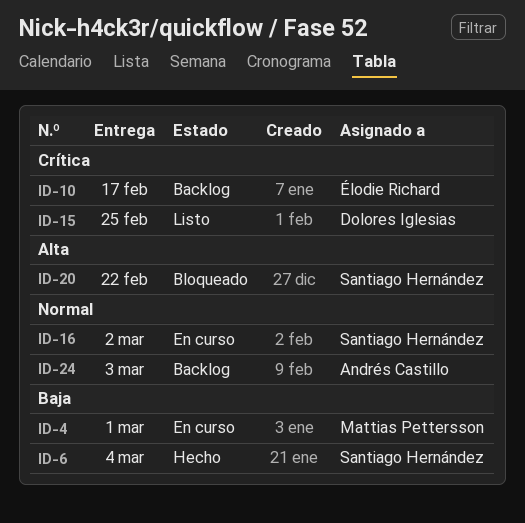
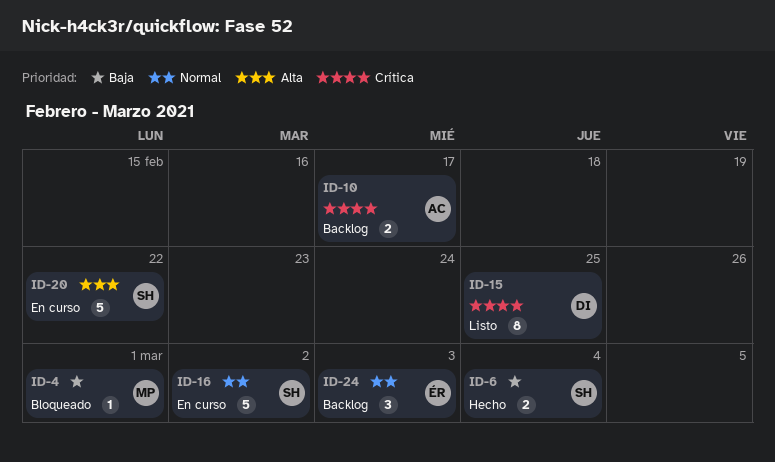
ID-4, status: En curso -> Bloqueado
ID-10, owner: Élodie Richard -> Andrés Castillo
ID-20, status: Bloqueado -> En curso
ID-24, owner: Andrés Castillo -> Élodie Richard

